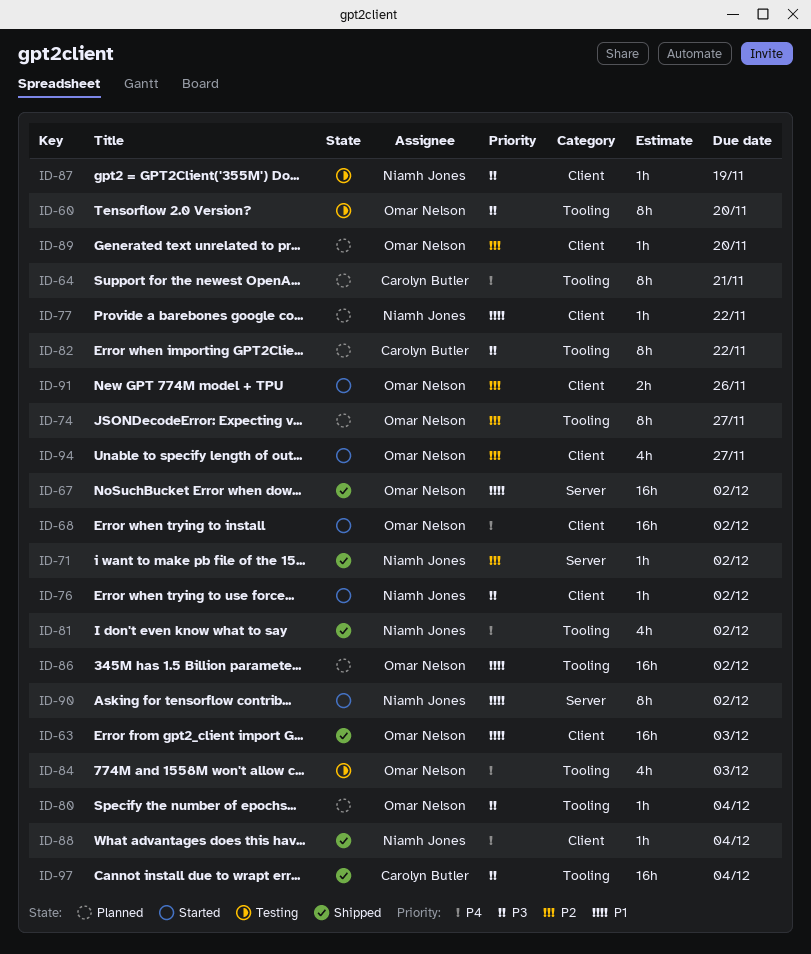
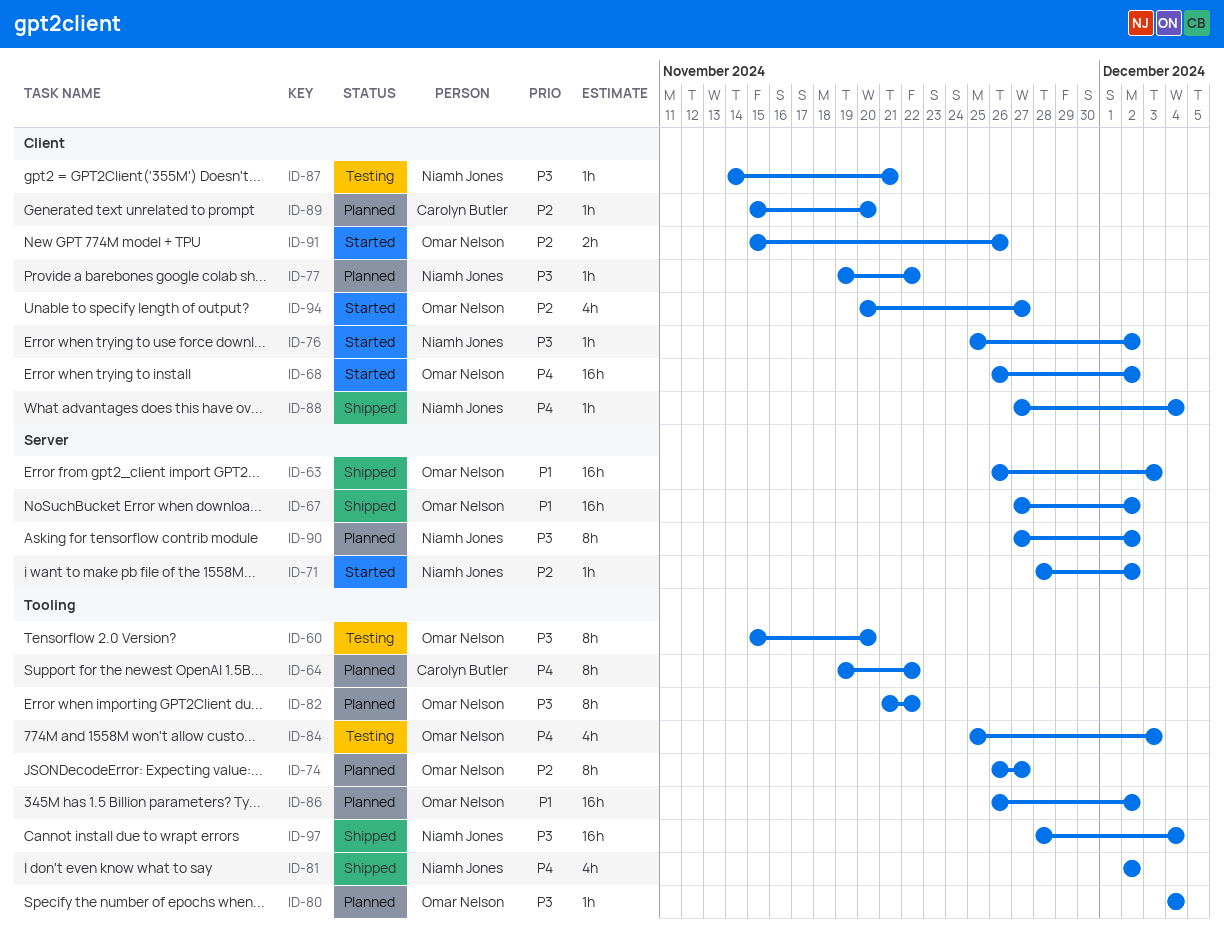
ID-63, label: Client -> Server
ID-64, due: Nov 21 -> Nov 22
ID-71, status: Shipped -> Started
ID-77, priority: P1 -> P3
ID-82, owner: Carolyn Butler -> Omar Nelson
ID-87, due: Nov 19 -> Nov 21
ID-89, owner: Omar Nelson -> Carolyn Butler
ID-90, status: Started -> Planned
ID-90, priority: P1 -> P3
ID-97, owner: Carolyn Butler -> Niamh Jones

